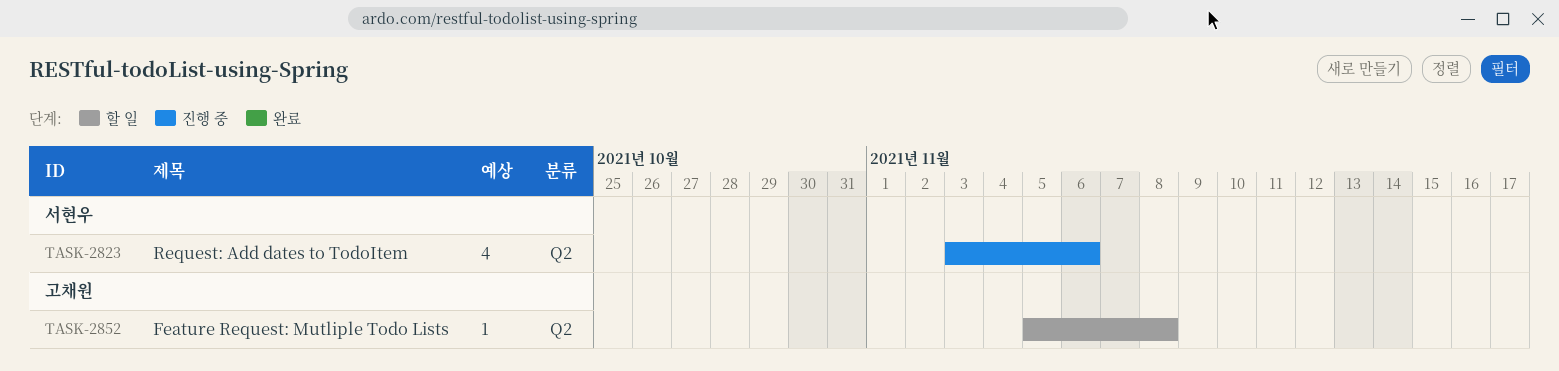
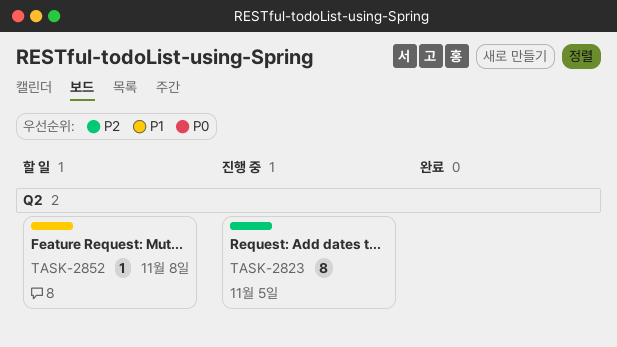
TASK-2823, estimate: 4 -> 8
TASK-2823, due: Nov 6 -> Nov 5

